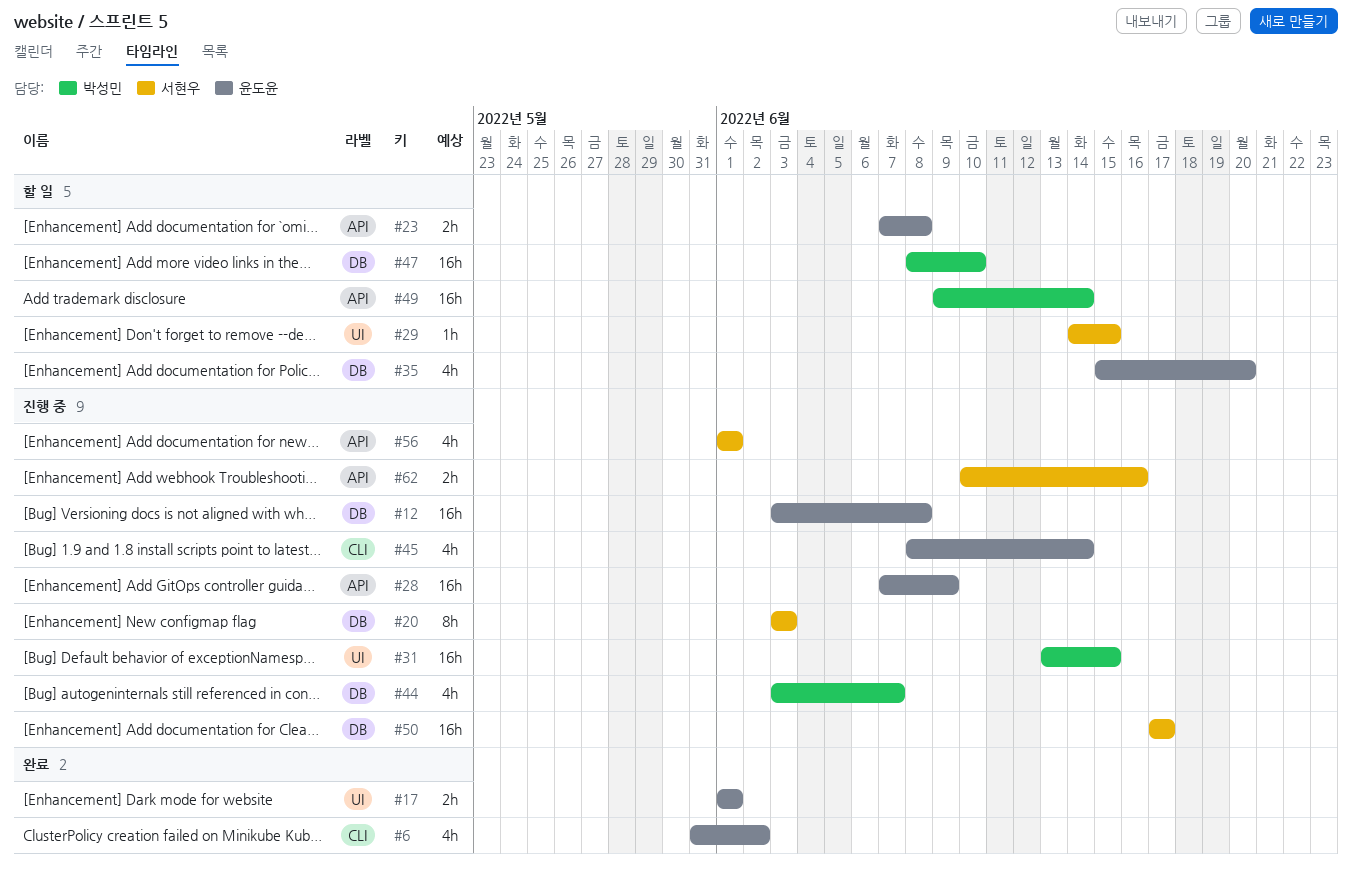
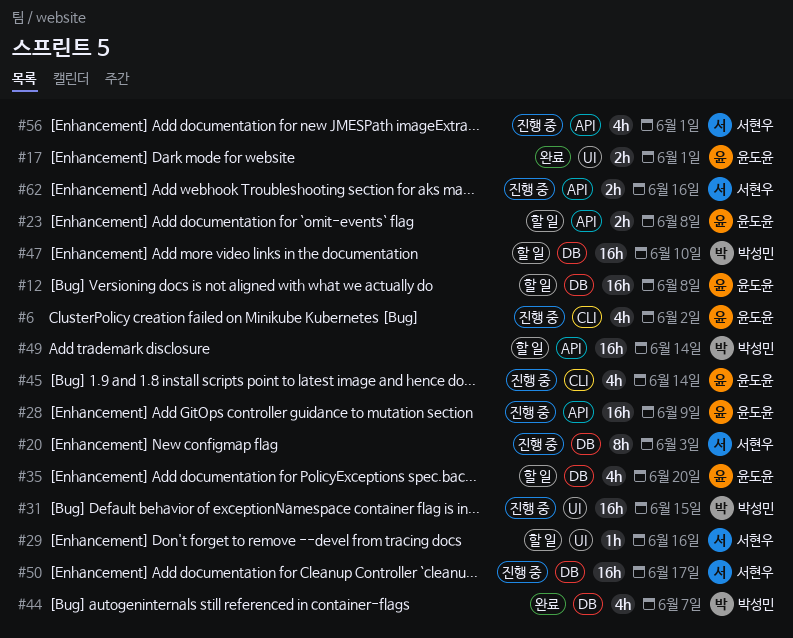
#6, status: 완료 -> 진행 중
#12, status: 진행 중 -> 할 일
#29, due: Jun 15 -> Jun 16
#44, status: 진행 중 -> 완료

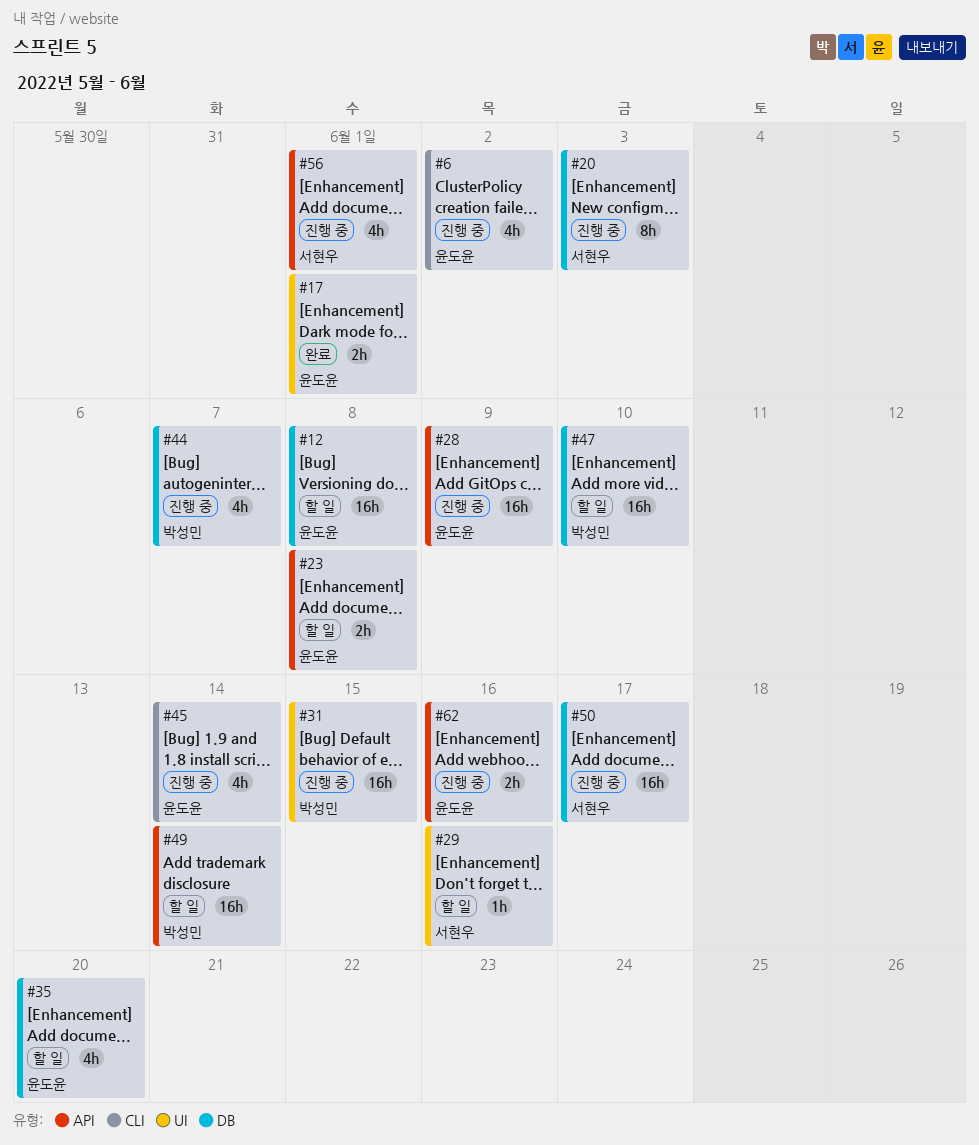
#44, status: 완료 -> 진행 중
#62, owner: 서현우 -> 윤도윤

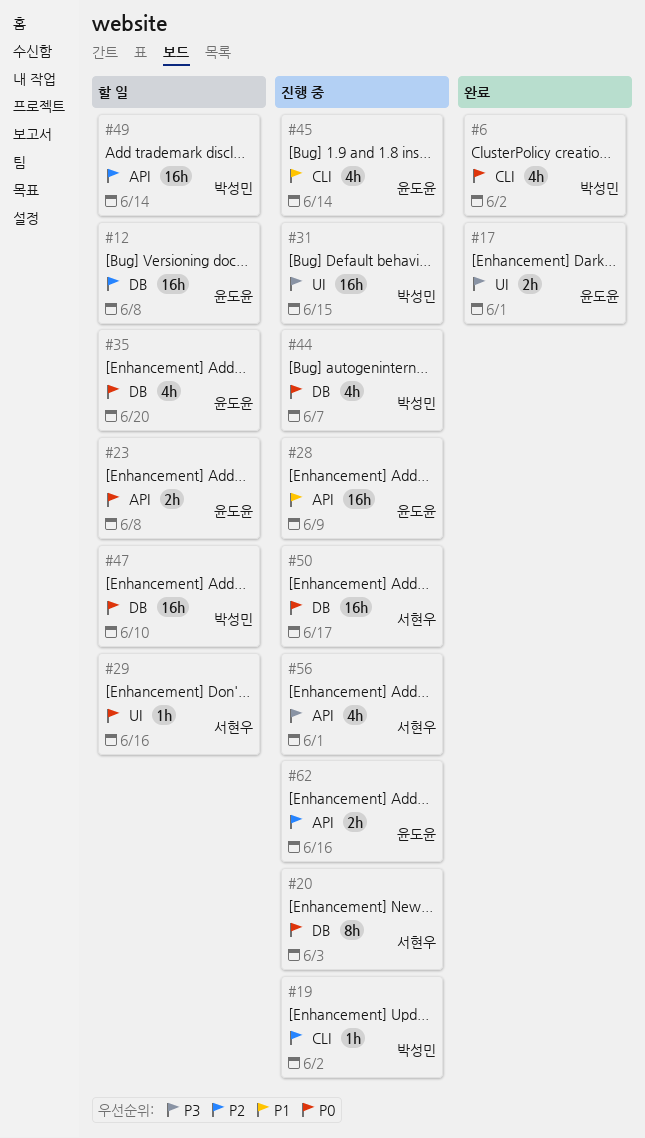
#6, status: 진행 중 -> 완료
#6, owner: 윤도윤 -> 박성민
#19: none -> present

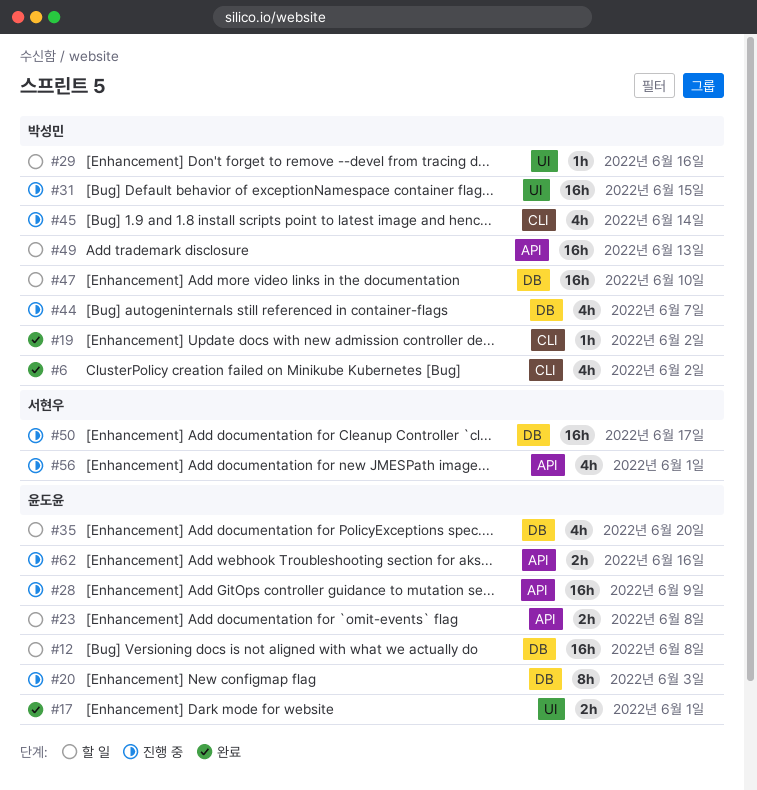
#19, status: 진행 중 -> 완료
#20, owner: 서현우 -> 윤도윤
#29, owner: 서현우 -> 박성민
#45, owner: 윤도윤 -> 박성민
#49, due: Jun 14 -> Jun 13

